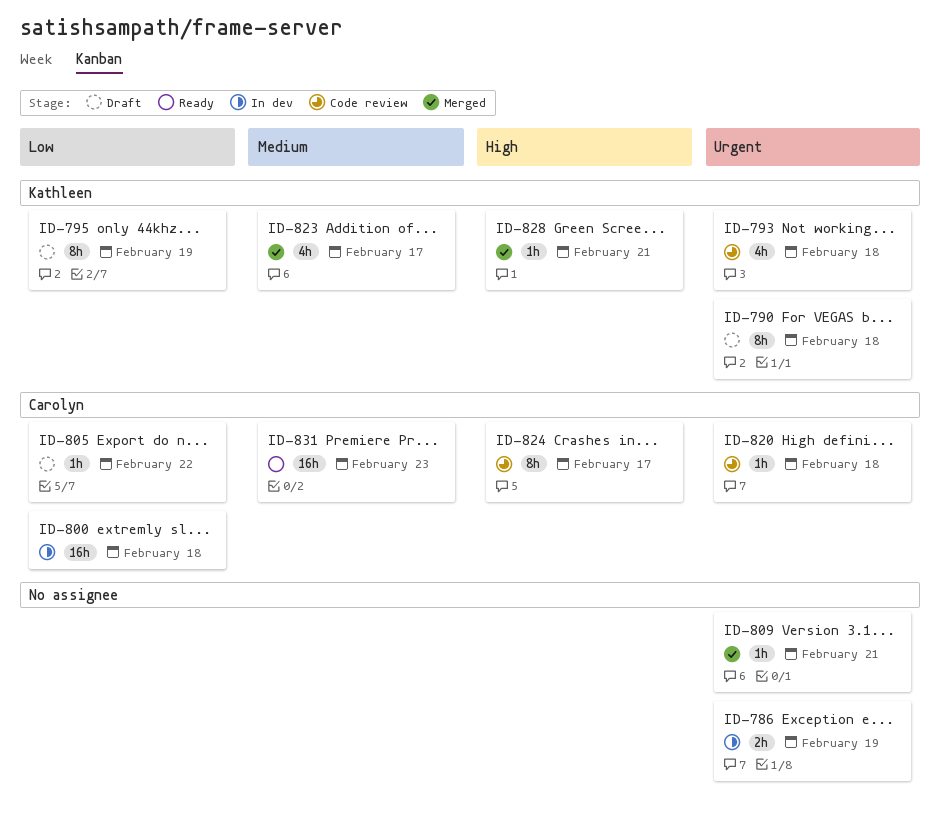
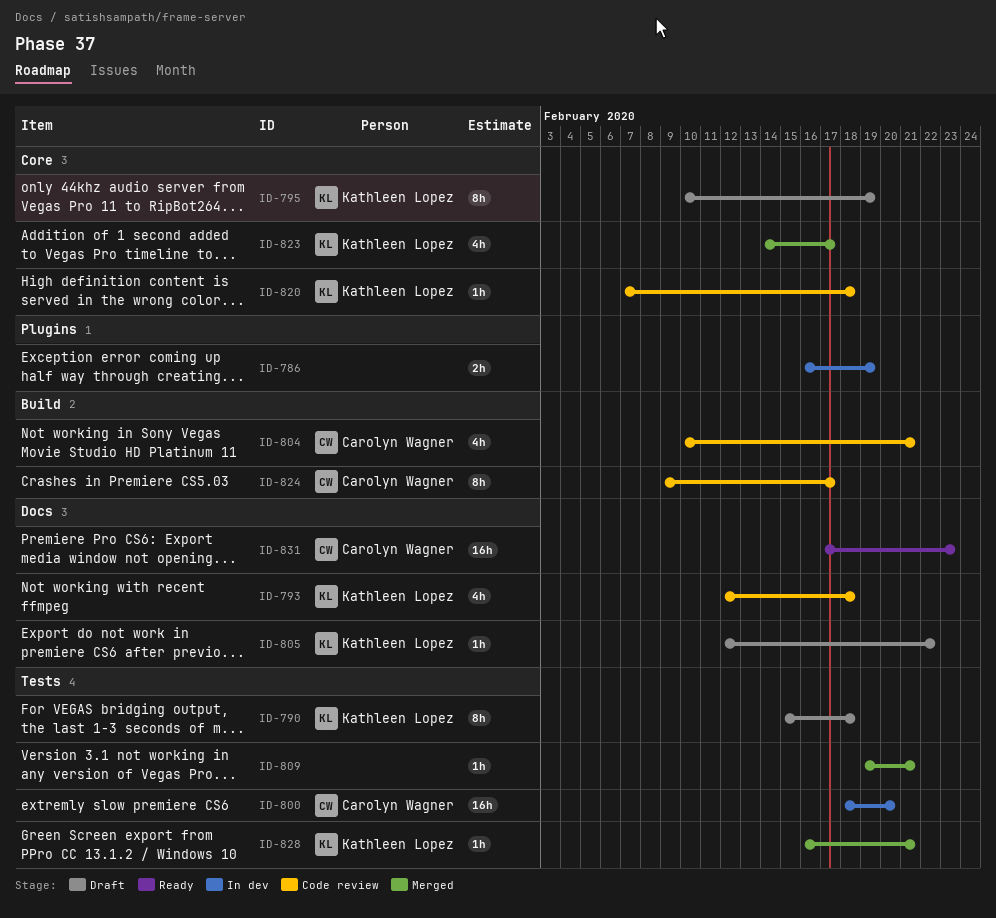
ID-800, due: Feb 18 -> Feb 20
ID-804: none -> present
ID-805, owner: Carolyn Wagner -> Kathleen Lopez
ID-820, owner: Carolyn Wagner -> Kathleen Lopez

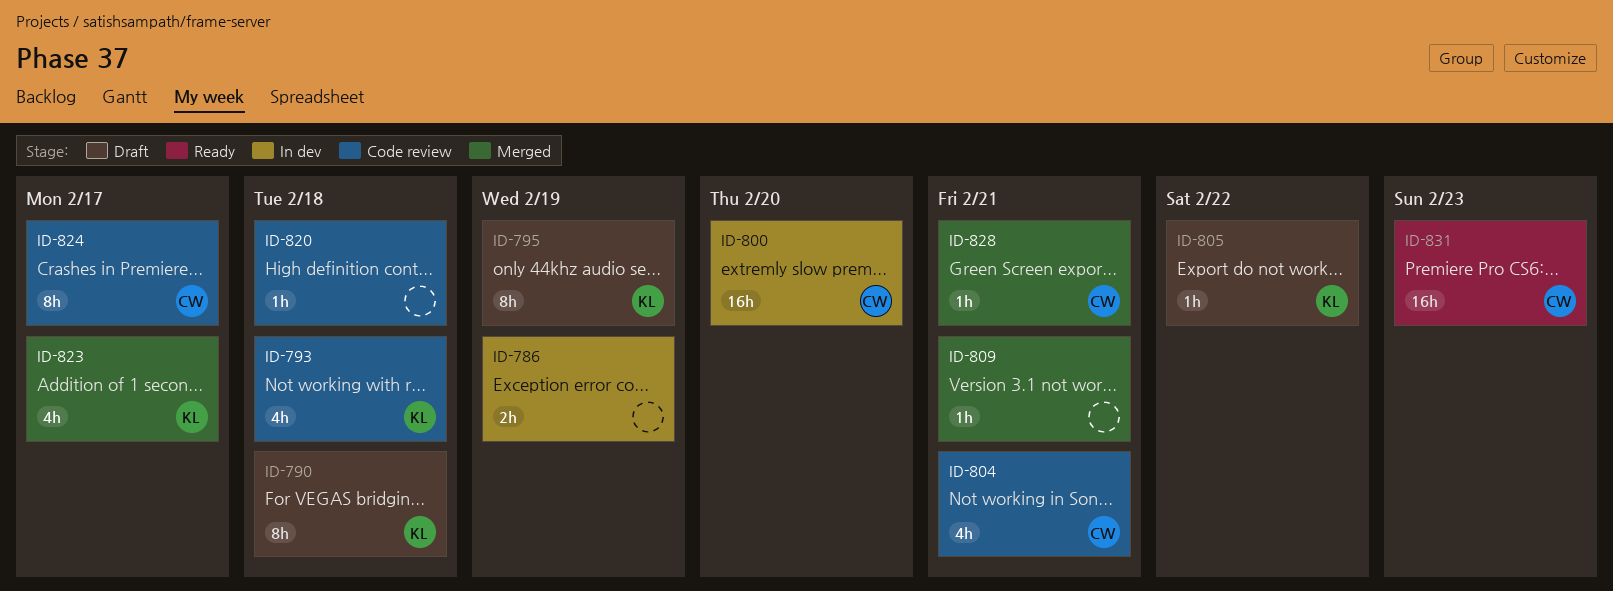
ID-820, owner: Kathleen Lopez -> none
ID-828, owner: Kathleen Lopez -> Carolyn Wagner

